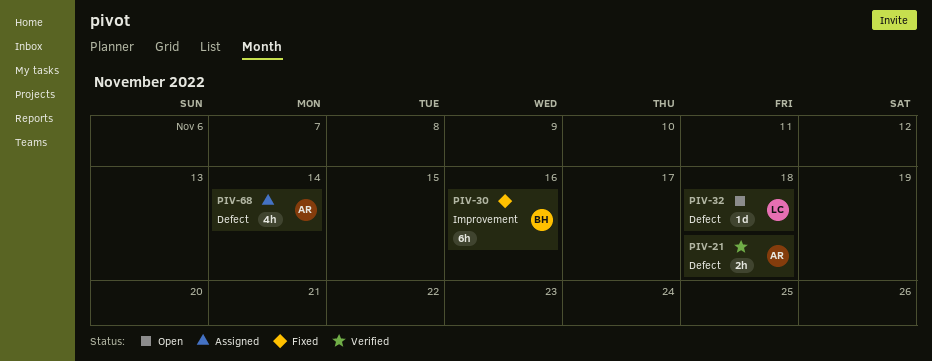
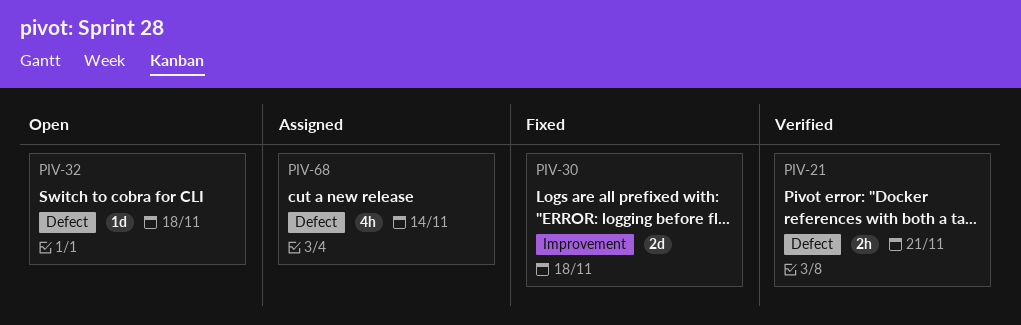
PIV-21, due: Nov 18 -> Nov 21
PIV-30, estimate: 6h -> 2d
PIV-30, due: Nov 16 -> Nov 18

